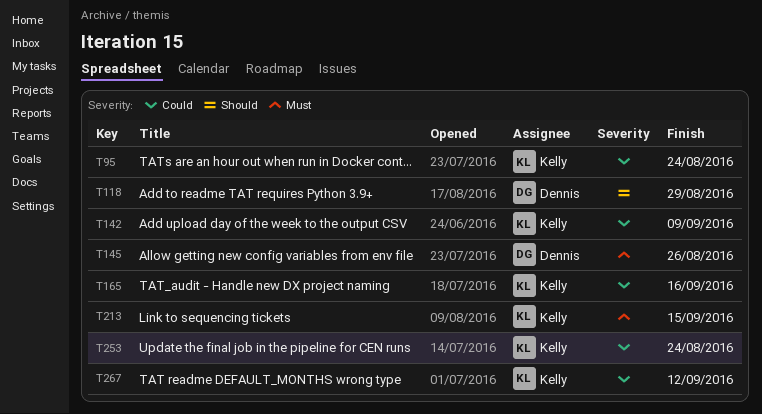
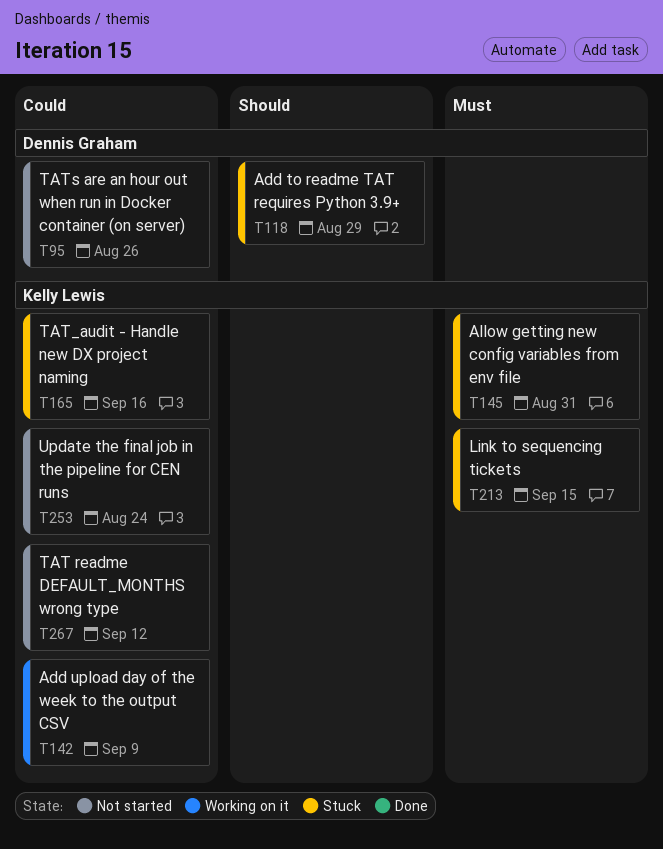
T95, owner: Kelly Lewis -> Dennis Graham
T95, due: Aug 24 -> Aug 26
T145, owner: Dennis Graham -> Kelly Lewis
T145, due: Aug 26 -> Aug 31

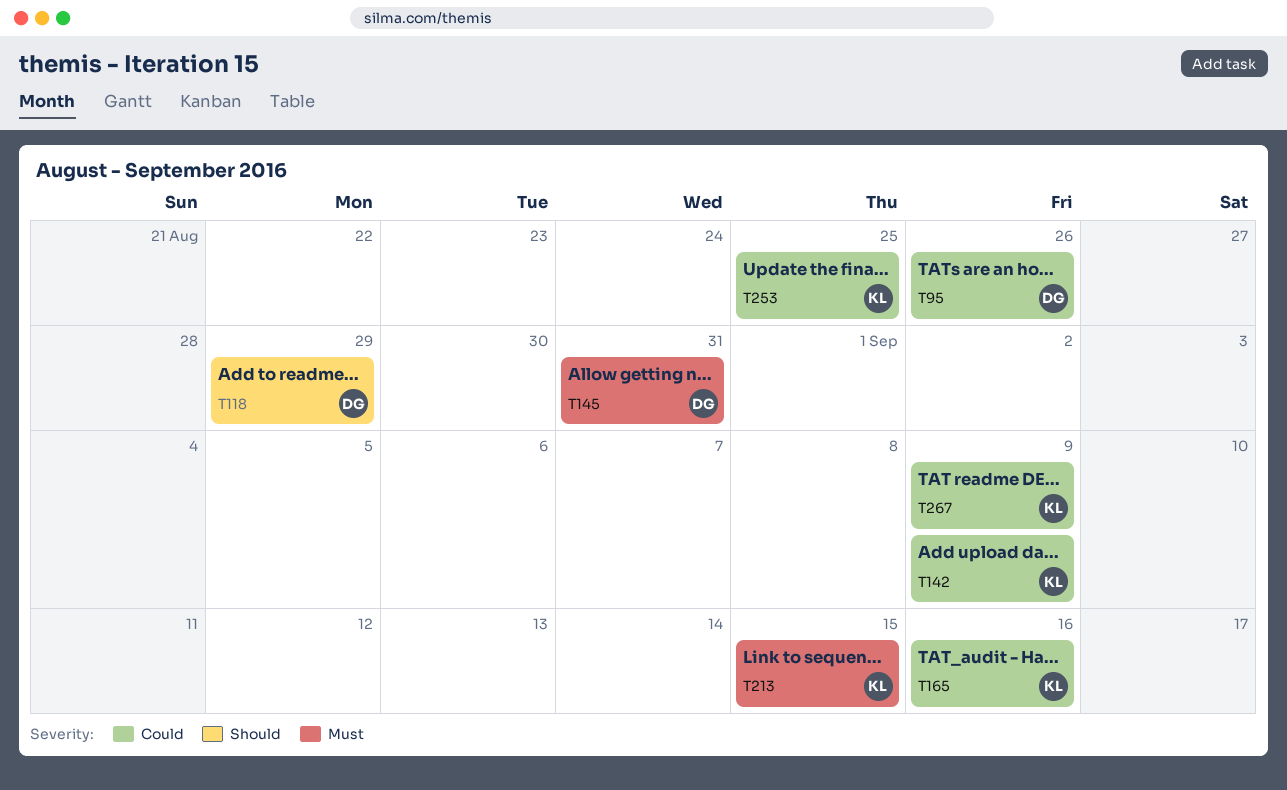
T145, owner: Kelly Lewis -> Dennis Graham
T253, due: Aug 24 -> Aug 25
T267, due: Sep 12 -> Sep 9

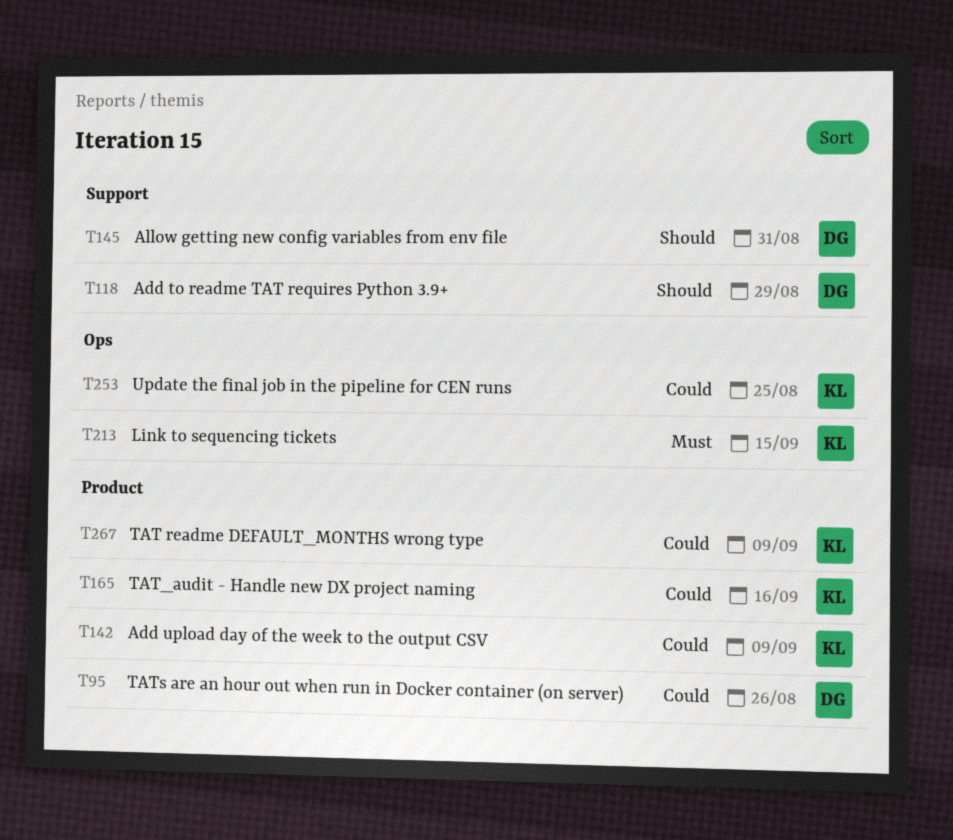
T145, priority: Must -> Should

